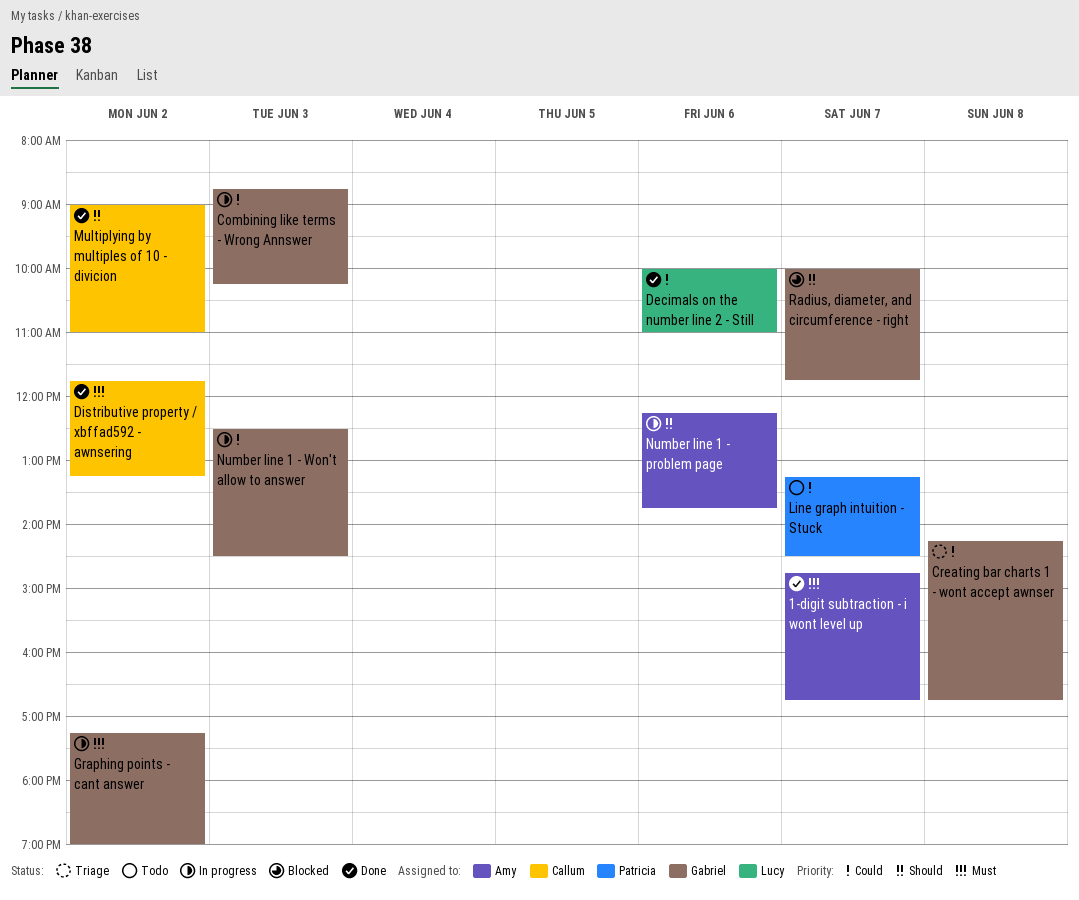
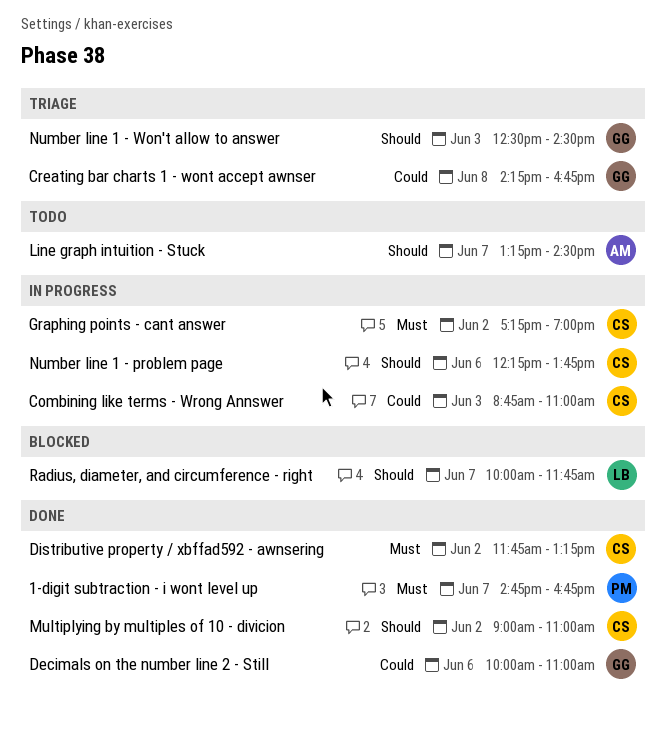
1-digit subtraction - i wont level up, owner: Amy -> Patricia
Combining like terms - Wrong Annswer, owner: Gabriel -> Callum
Combining like terms - Wrong Annswer, ends: 10:15 -> 11:00
Decimals on the number line 2 - Still, owner: Lucy -> Gabriel
Graphing points - cant answer, owner: Gabriel -> Callum
Line graph intuition - Stuck, owner: Patricia -> Amy
Line graph intuition - Stuck, priority: Could -> Should
Number line 1 - problem page, owner: Amy -> Callum
Number line 1 - Won't allow to answer, status: In progress -> Triage
Number line 1 - Won't allow to answer, priority: Could -> Should
Radius, diameter, and circumference - right, owner: Gabriel -> Lucy

